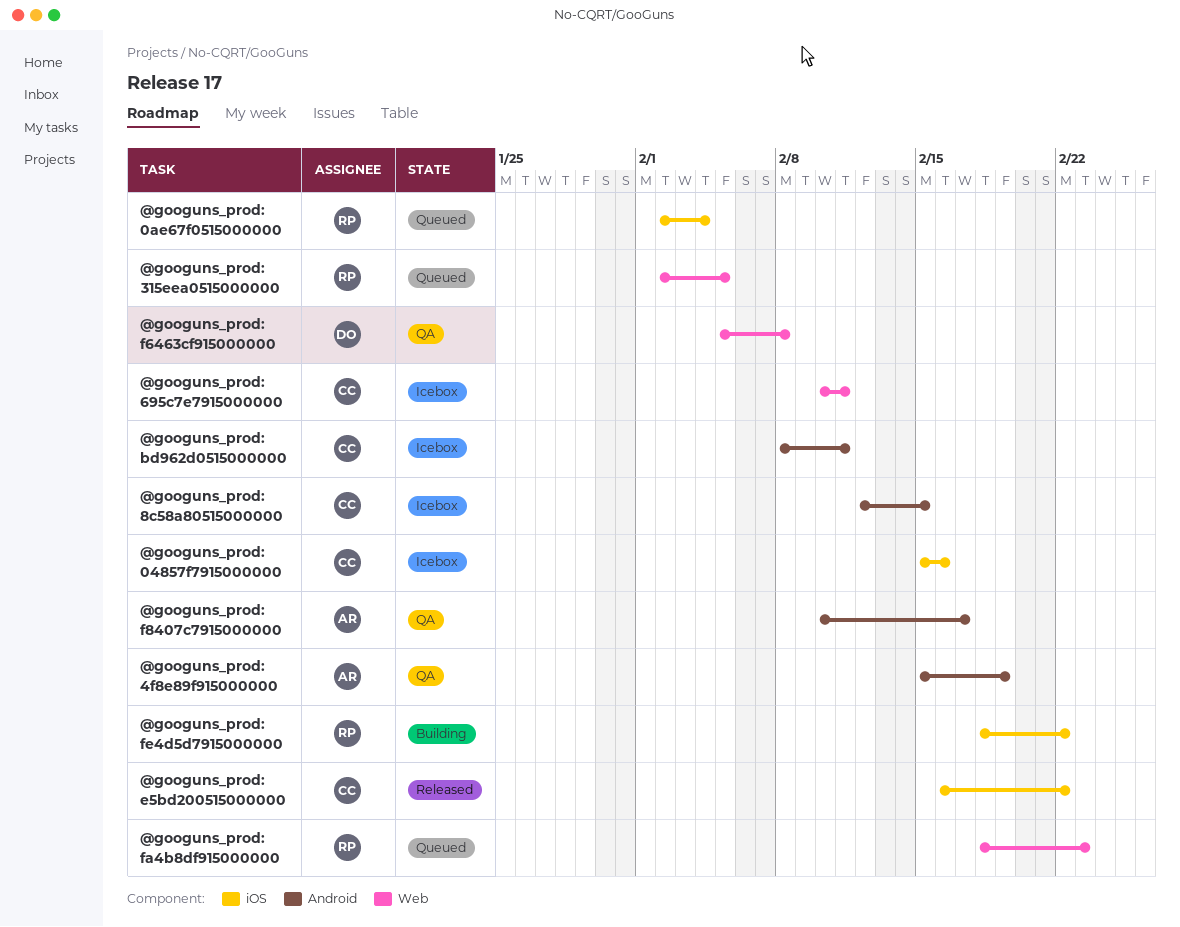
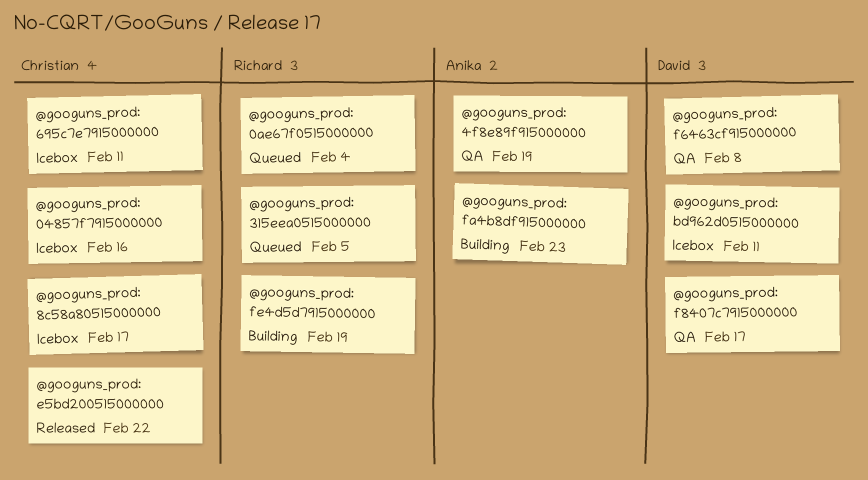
@googuns_prod: 8c58a80515000000, due: Feb 15 -> Feb 17
@googuns_prod: bd962d0515000000, owner: Christian -> David
@googuns_prod: f8407c7915000000, owner: Anika -> David
@googuns_prod: fa4b8df915000000, status: Queued -> Building
@googuns_prod: fa4b8df915000000, owner: Richard -> Anika
@googuns_prod: fe4d5d7915000000, due: Feb 22 -> Feb 19

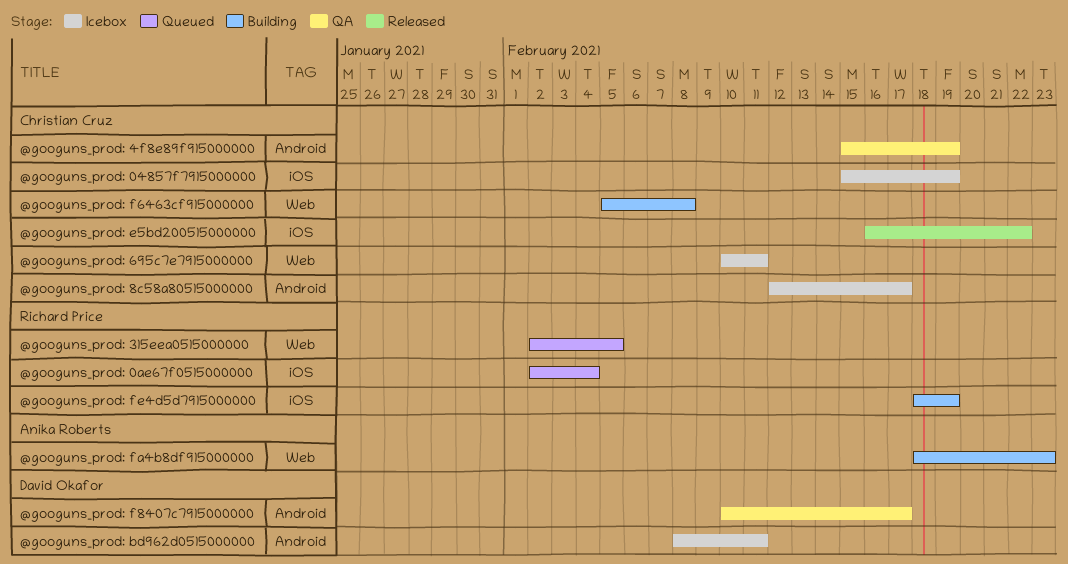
@googuns_prod: 04857f7915000000, due: Feb 16 -> Feb 19
@googuns_prod: 4f8e89f915000000, owner: Anika Roberts -> Christian Cruz
@googuns_prod: f6463cf915000000, status: QA -> Building
@googuns_prod: f6463cf915000000, owner: David Okafor -> Christian Cruz

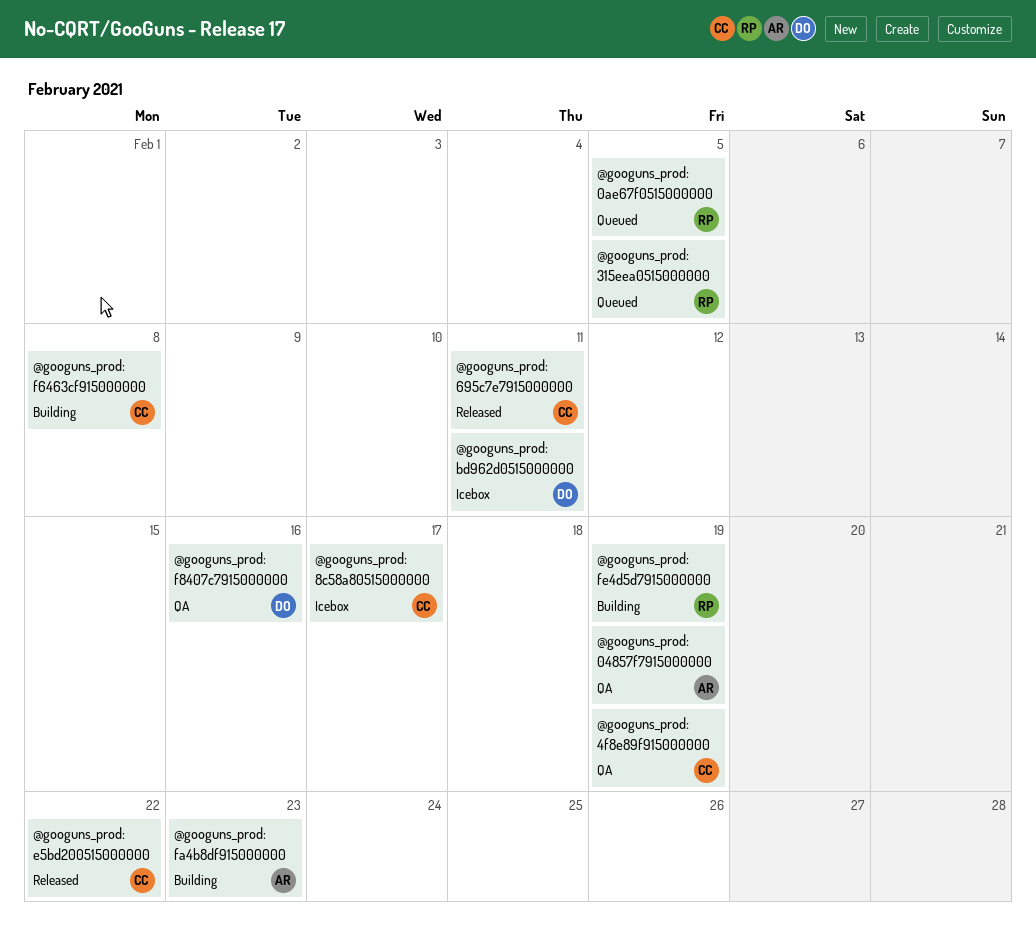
@googuns_prod: 04857f7915000000, status: Icebox -> QA
@googuns_prod: 04857f7915000000, owner: Christian Cruz -> Anika Roberts
@googuns_prod: 0ae67f0515000000, due: Feb 4 -> Feb 5
@googuns_prod: 695c7e7915000000, status: Icebox -> Released
@googuns_prod: f8407c7915000000, due: Feb 17 -> Feb 16

